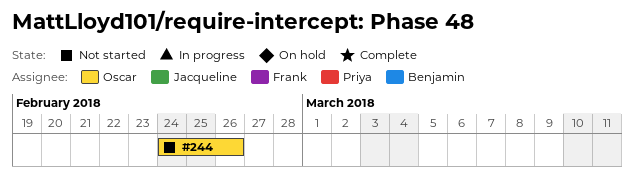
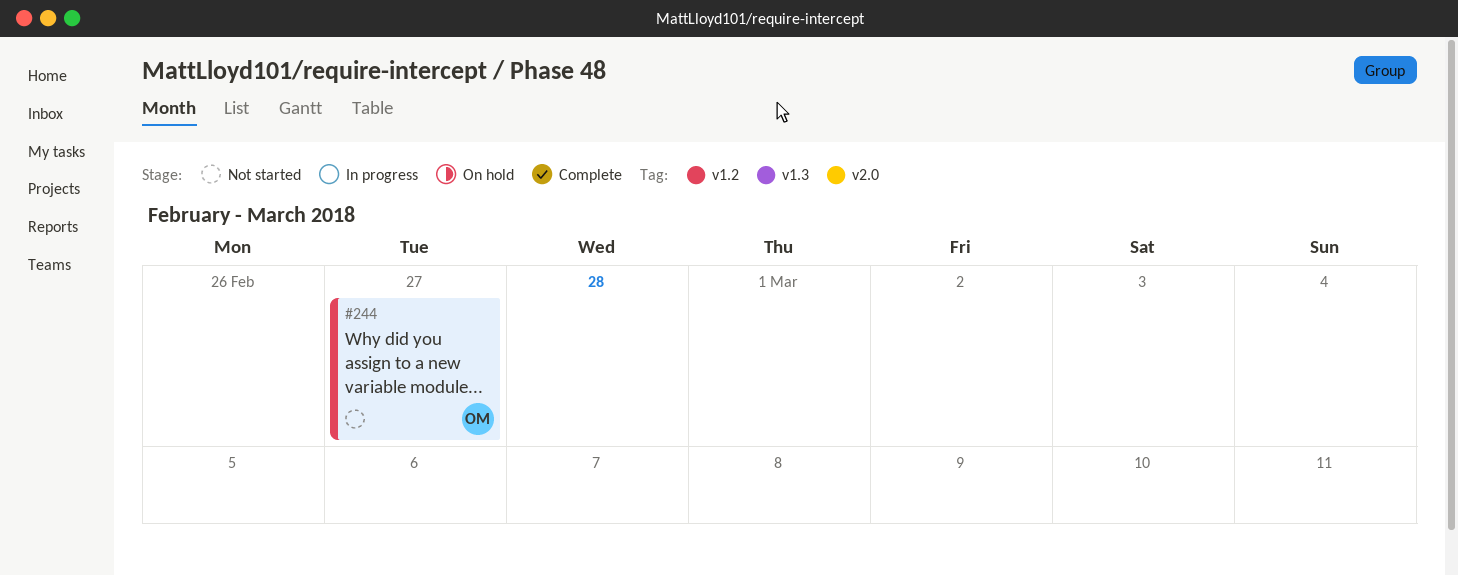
#244, due: Feb 26 -> Feb 27

